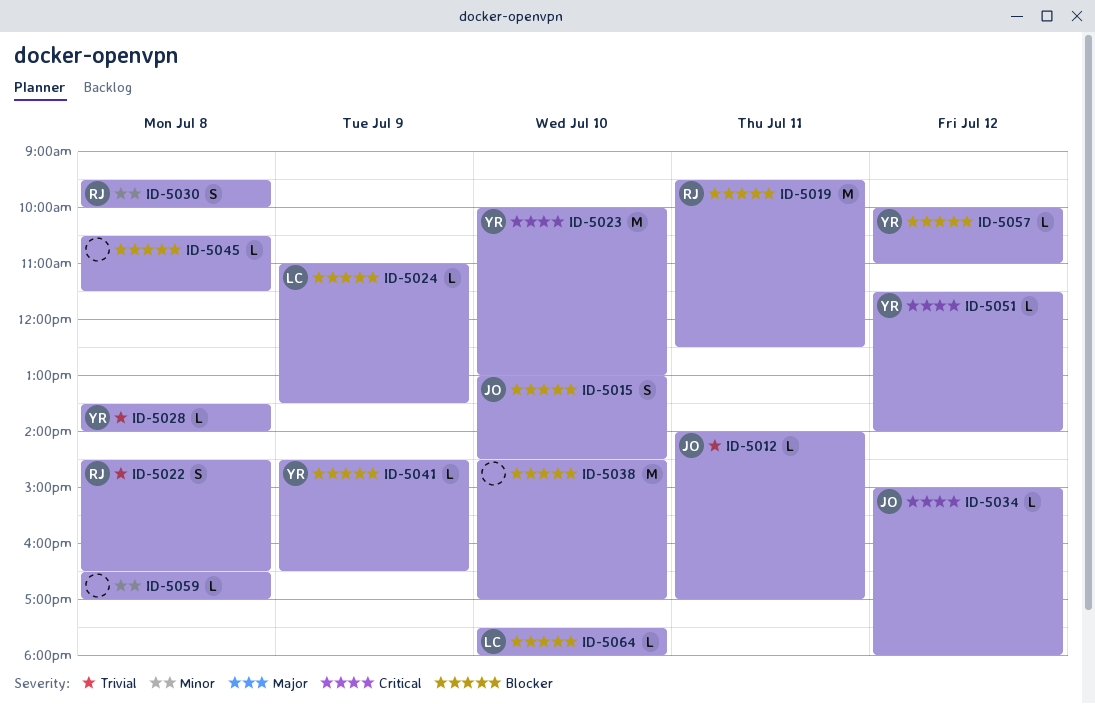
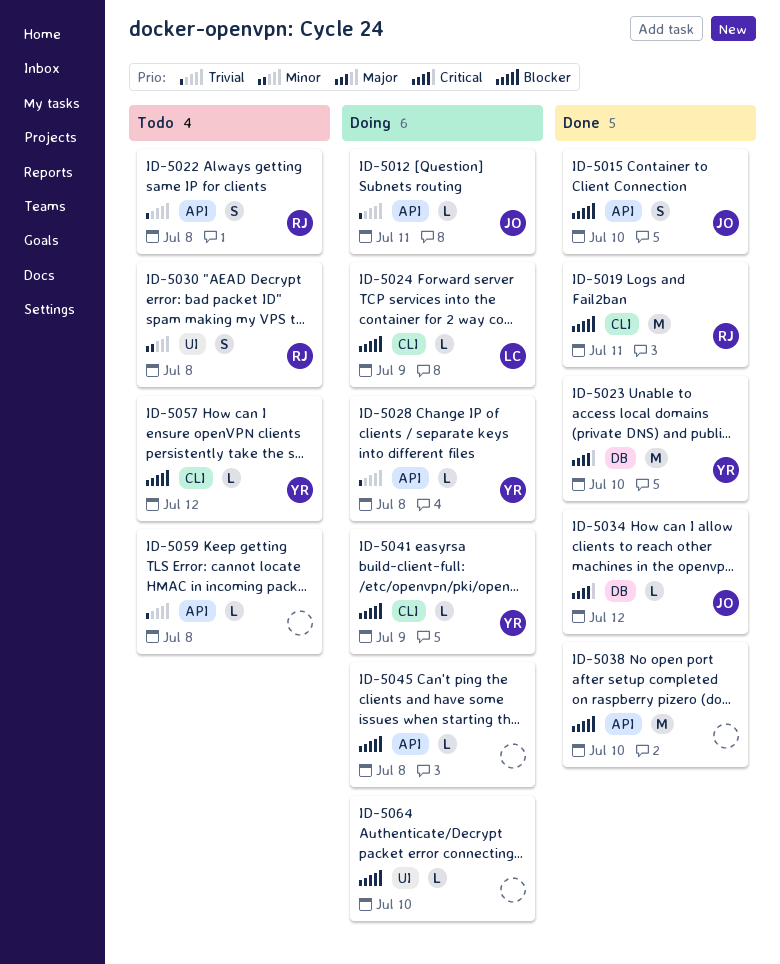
ID-5051: present -> none
ID-5059, priority: Minor -> Trivial
ID-5064, owner: LC -> none

